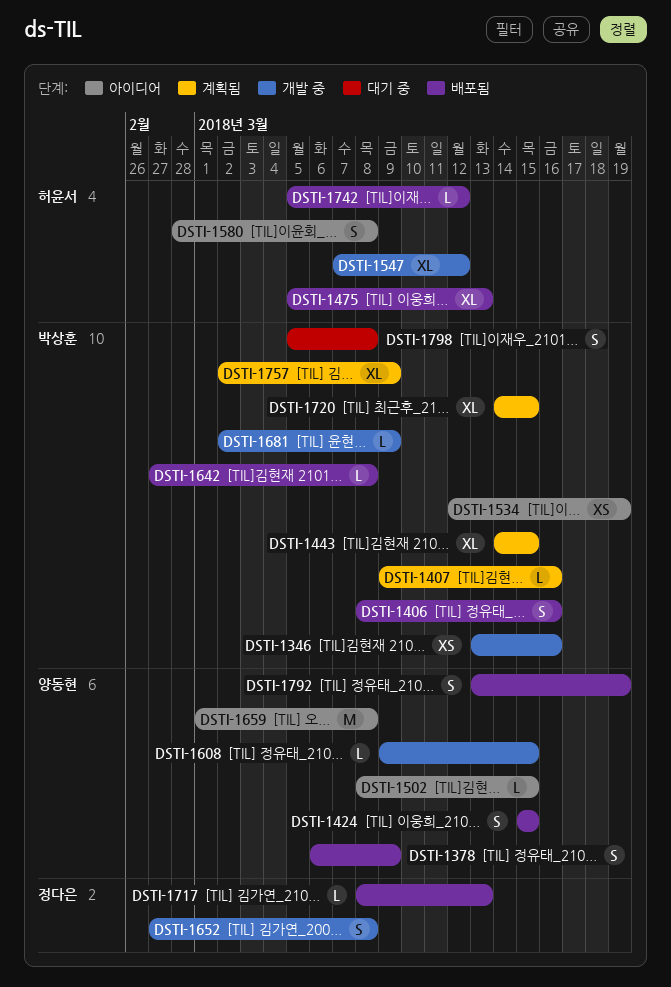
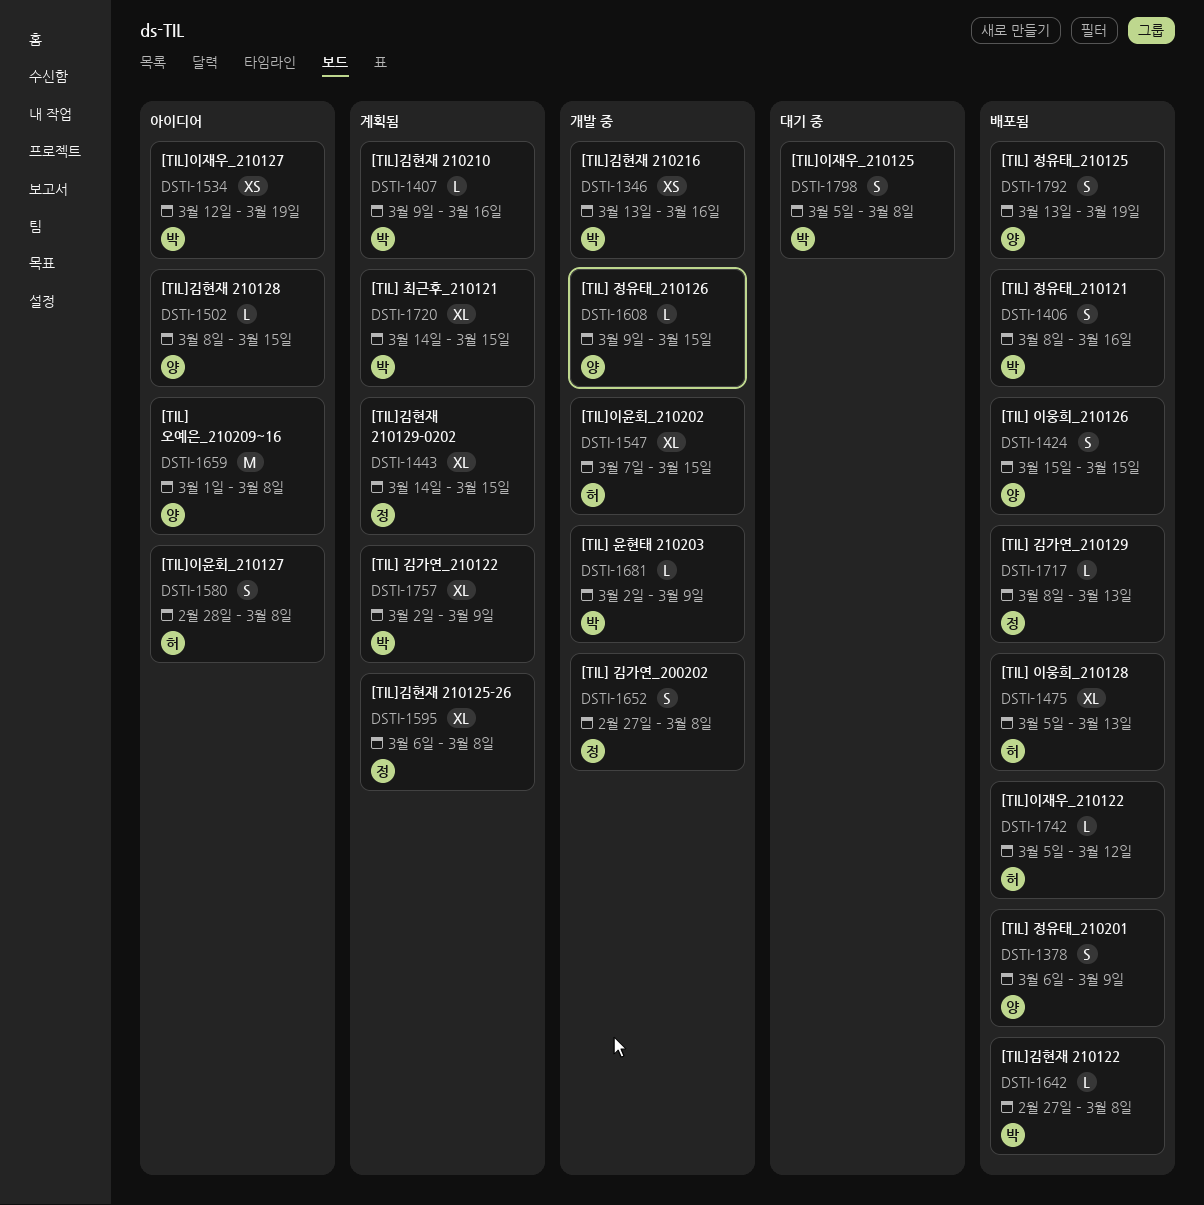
DSTI-1443, owner: 박상훈 -> 정다은
DSTI-1547, due: Mar 12 -> Mar 15
DSTI-1595: none -> present

